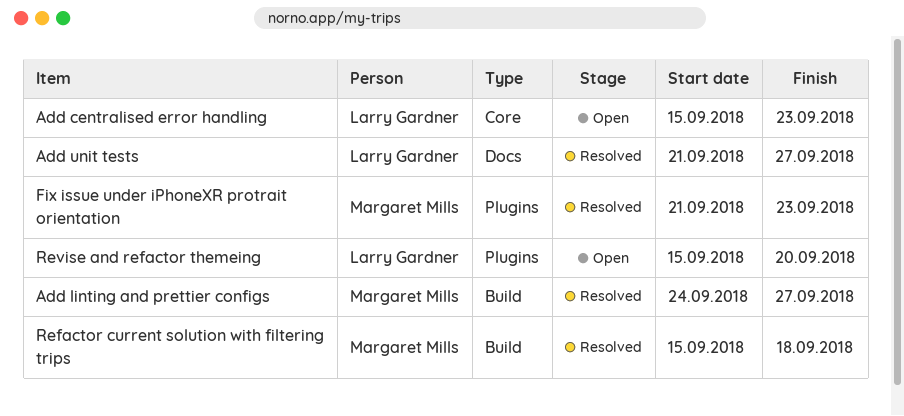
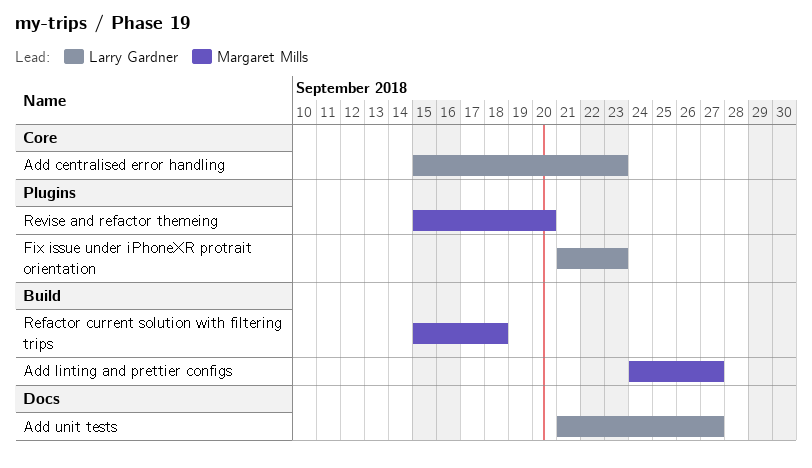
Fix issue under iPhoneXR protrait orientation, owner: Margaret Mills -> Larry Gardner
Revise and refactor themeing, owner: Larry Gardner -> Margaret Mills

